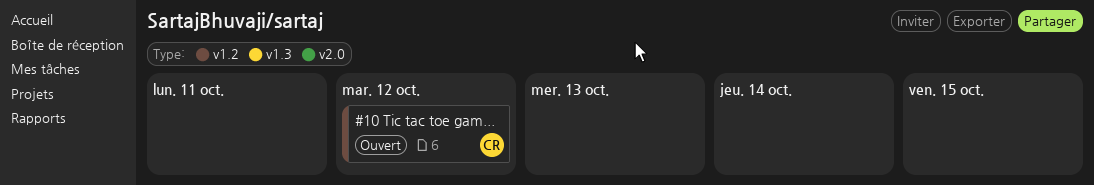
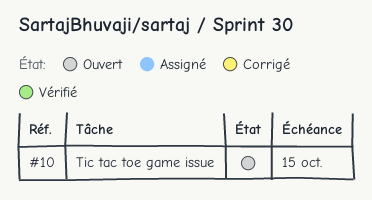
#10, due: Oct 12 -> Oct 15

